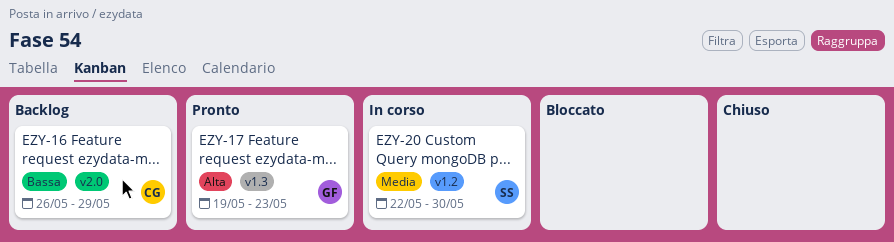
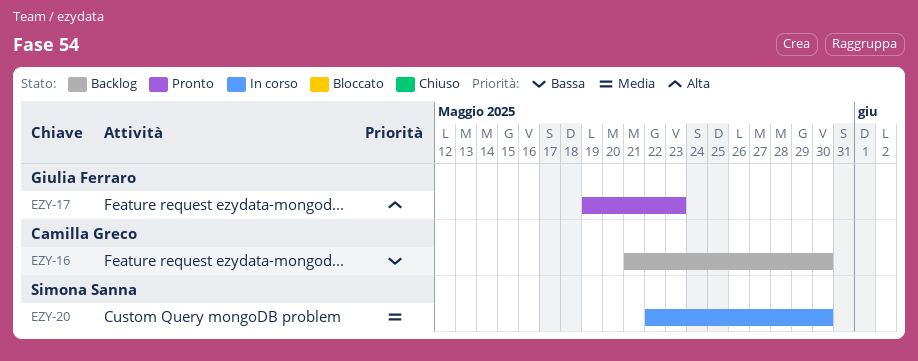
EZY-16, start: May 26 -> May 21
EZY-16, due: May 29 -> May 30

